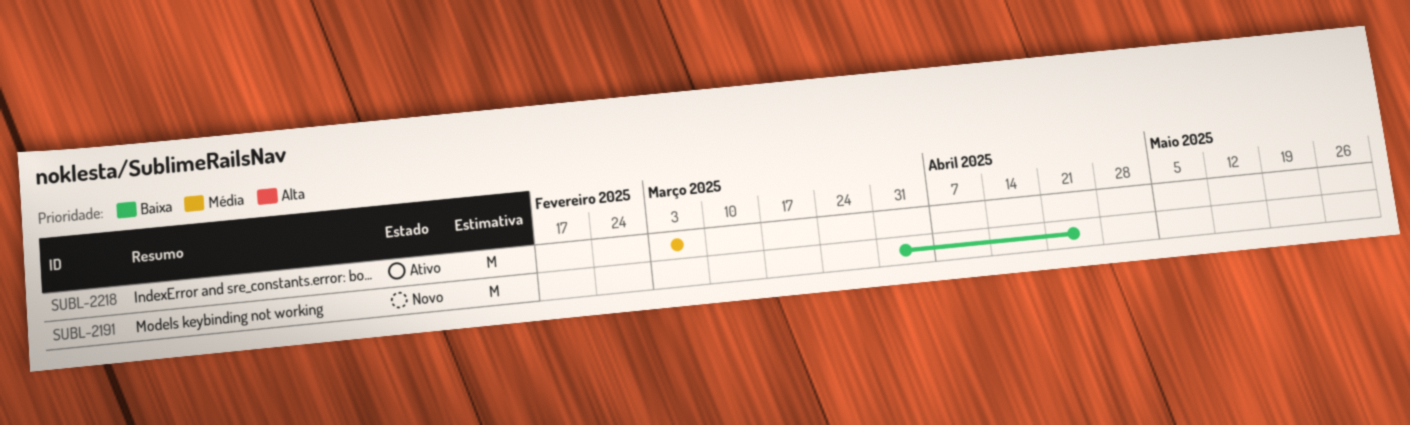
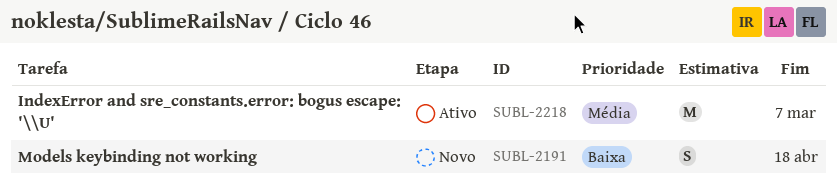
SUBL-2191, estimate: M -> S
SUBL-2191, due: Apr 25 -> Apr 18

